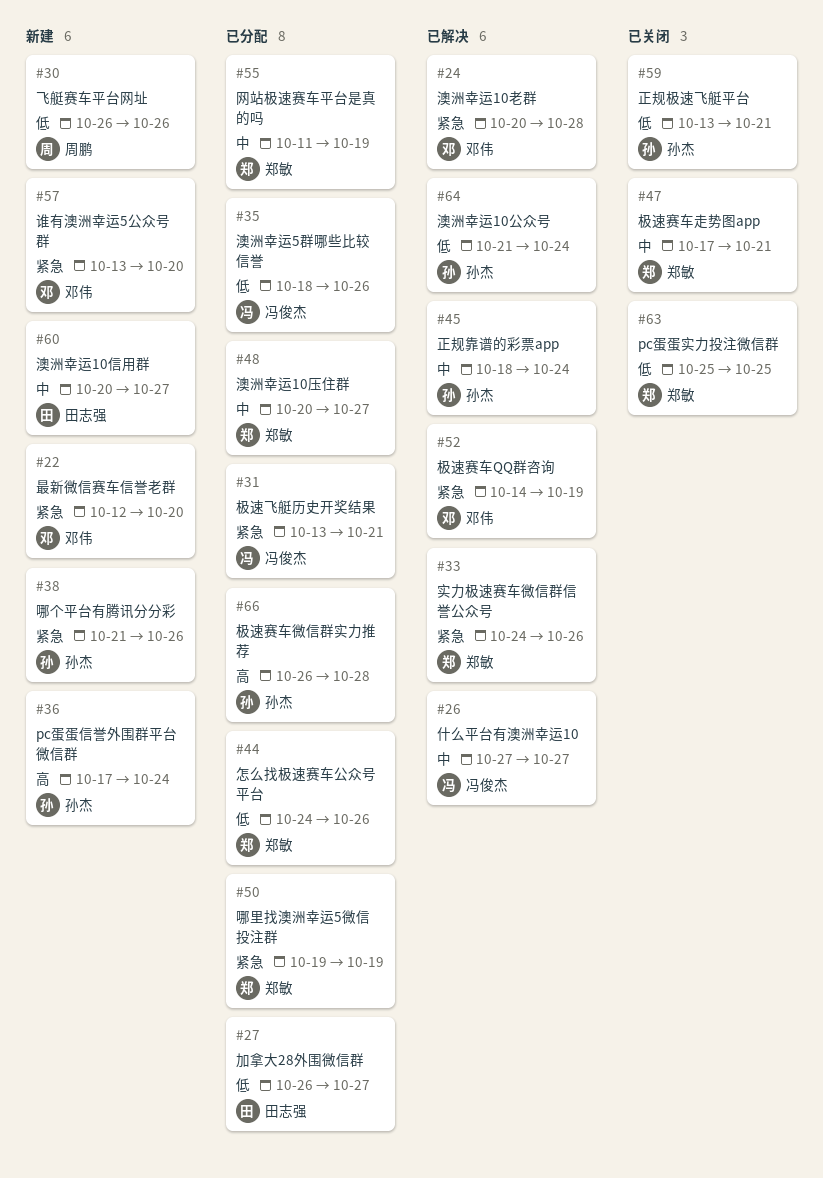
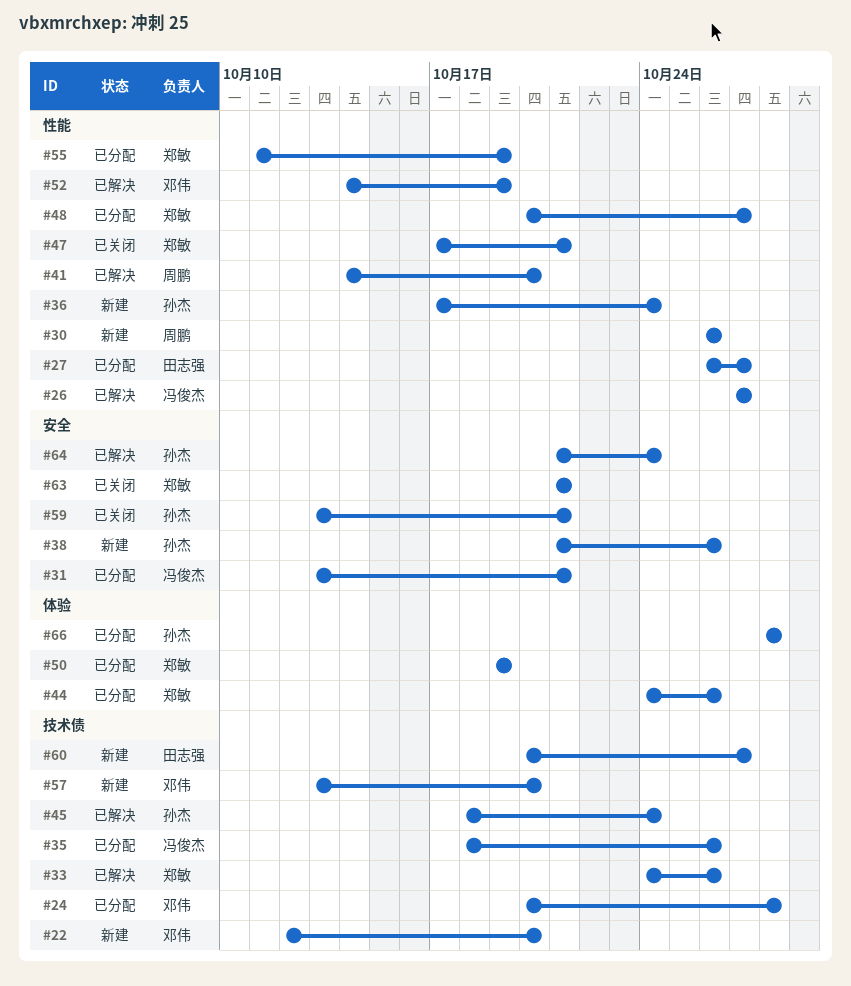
#24, status: 已解决 -> 已分配
#41: none -> present
#63, start: Oct 25 -> Oct 21
#63, due: Oct 25 -> Oct 21
#66, start: Oct 26 -> Oct 28

